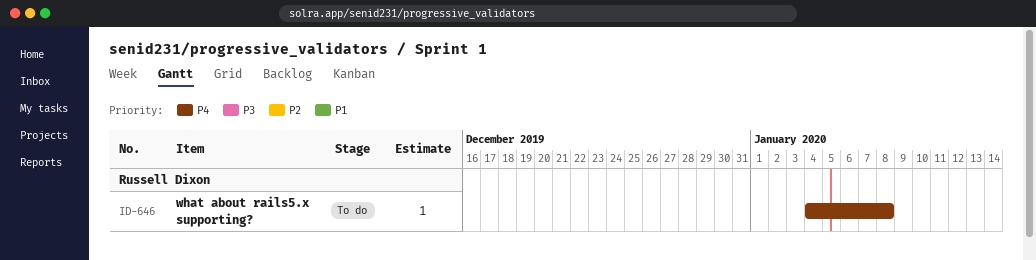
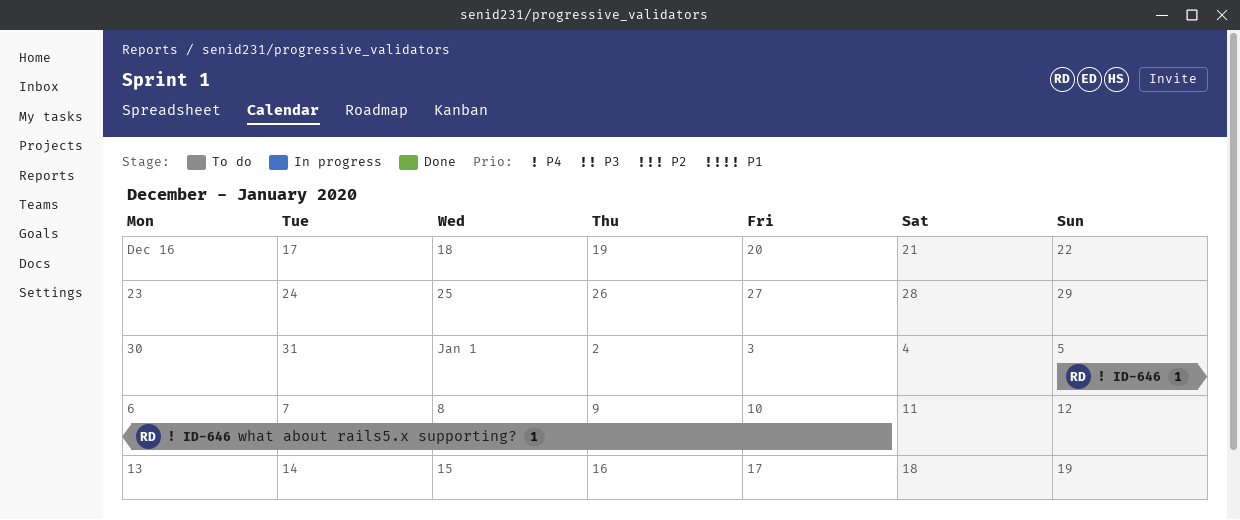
ID-646, start: Jan 4 -> Jan 5
ID-646, due: Jan 8 -> Jan 10

